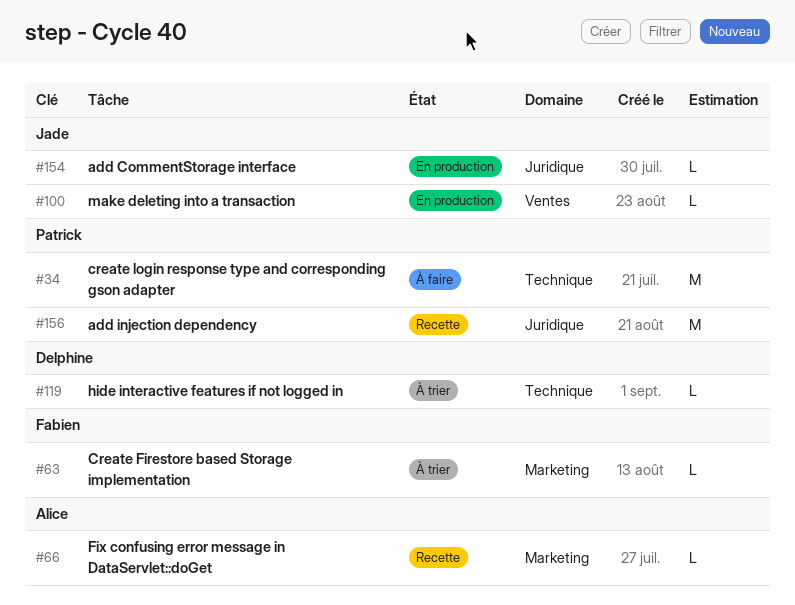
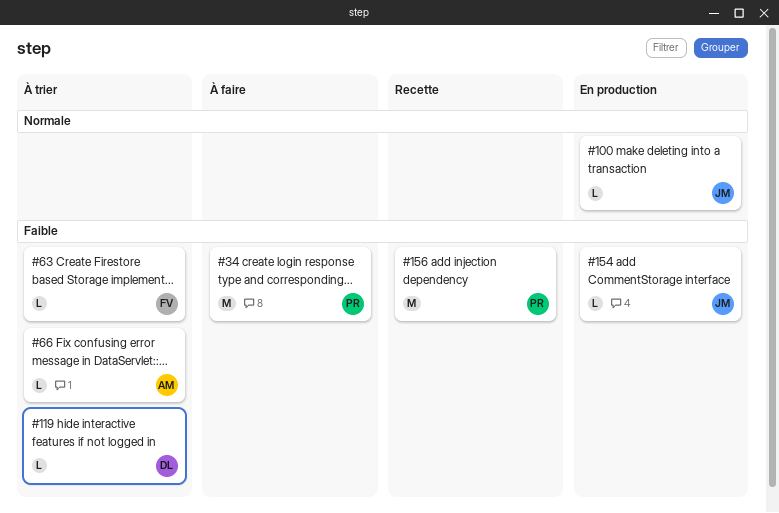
#66, status: Recette -> À trier

